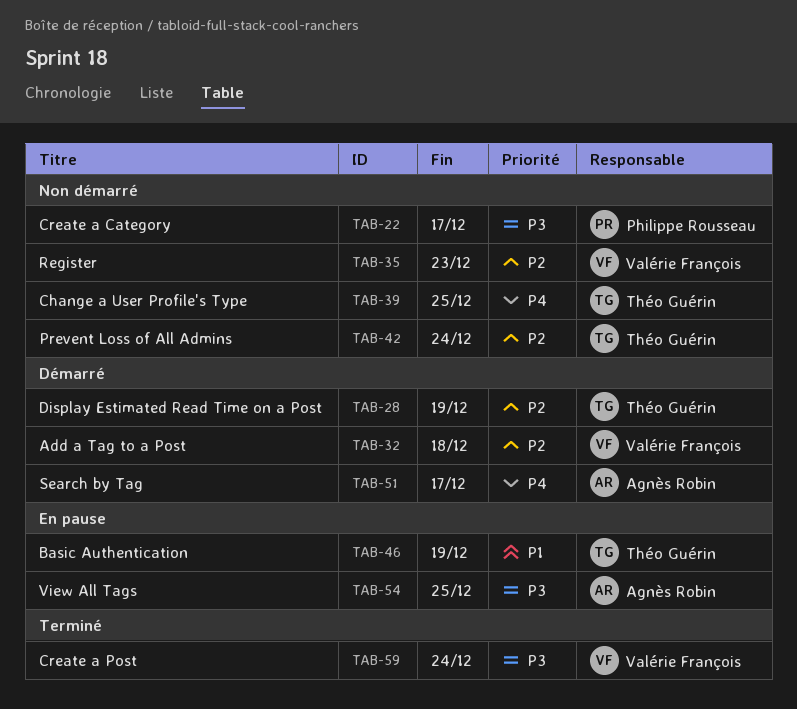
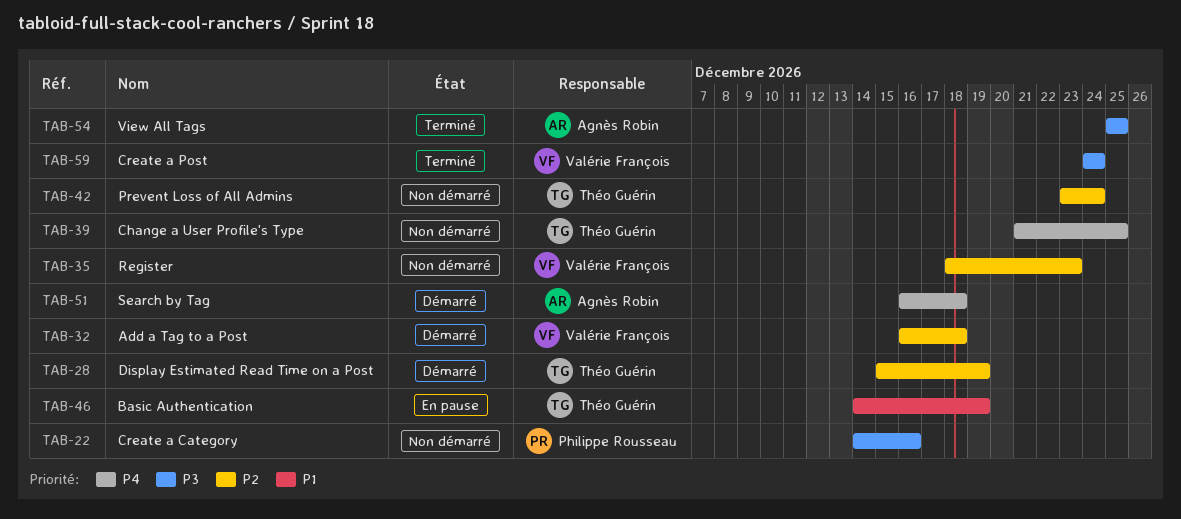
TAB-22, due: Dec 17 -> Dec 16
TAB-51, due: Dec 17 -> Dec 18
TAB-54, status: En pause -> Terminé

